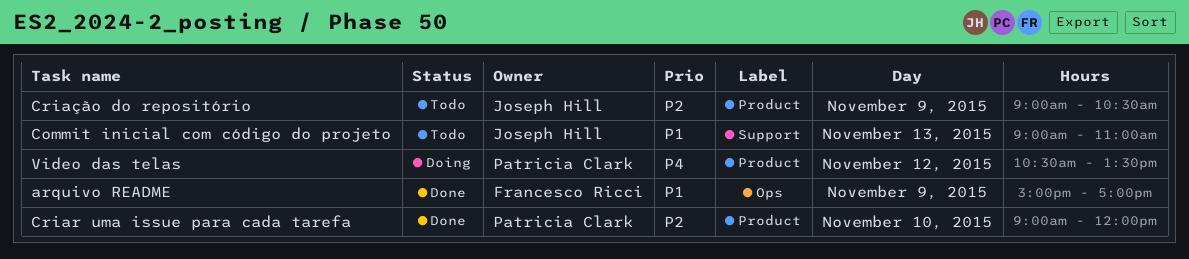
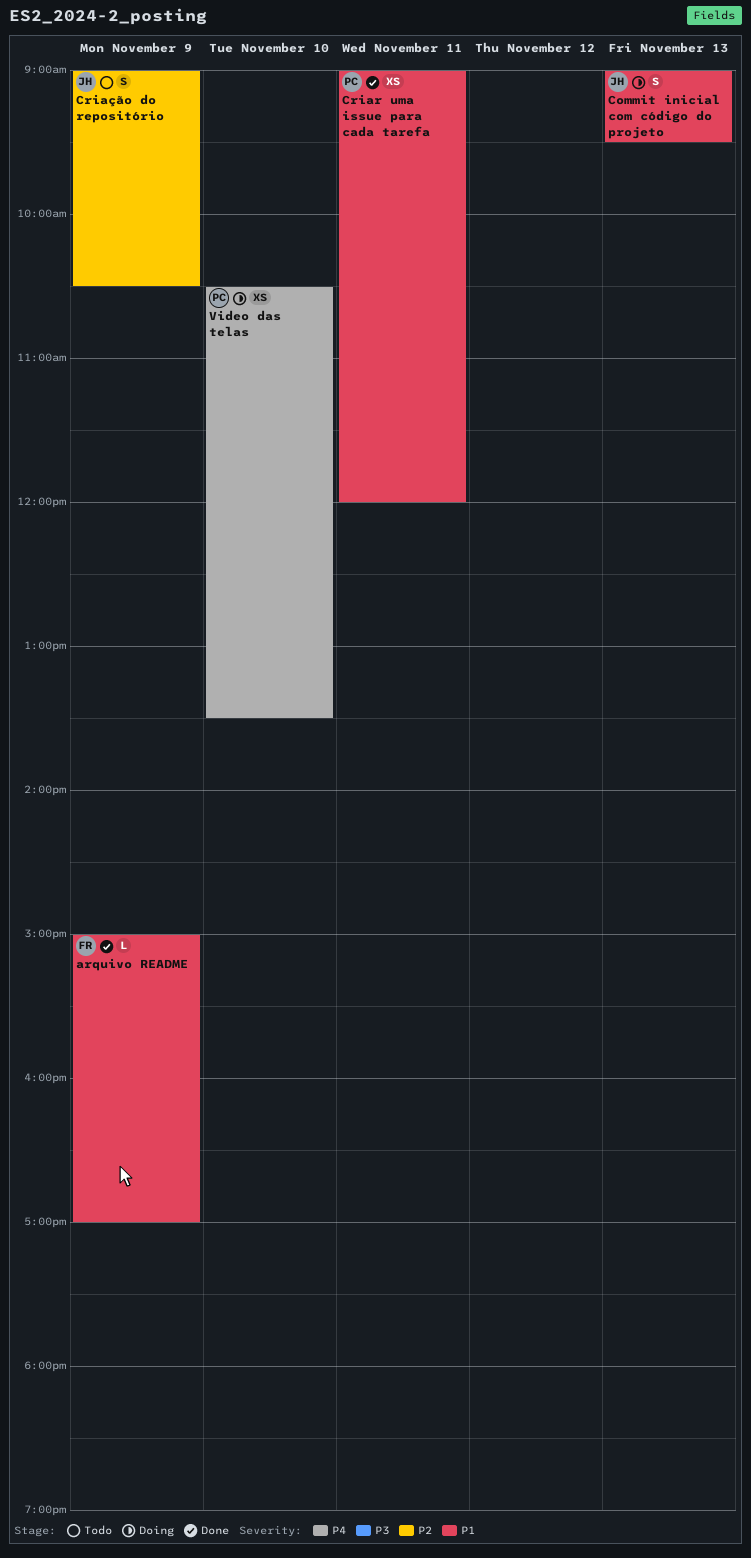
Commit inicial com código do projeto, status: Todo -> Doing
Commit inicial com código do projeto, ends: 11:00 -> 09:30
Criar uma issue para cada tarefa, priority: P2 -> P1
Criar uma issue para cada tarefa, day: Nov 10 -> Nov 11
Video das telas, day: Nov 12 -> Nov 10

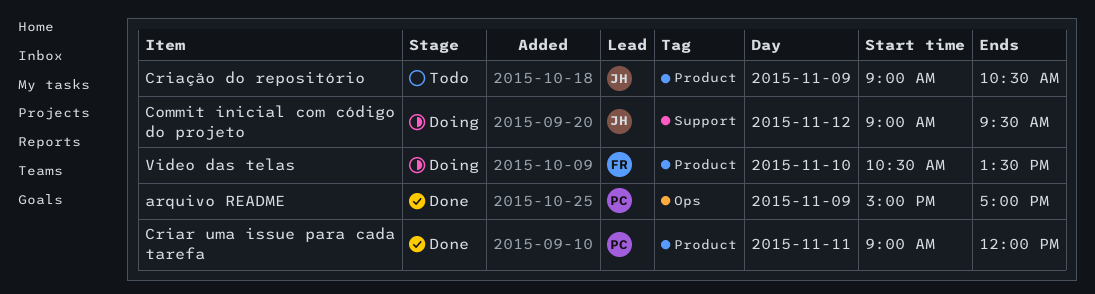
arquivo README, owner: FR -> PC
Commit inicial com código do projeto, day: Nov 13 -> Nov 12
Video das telas, owner: PC -> FR

